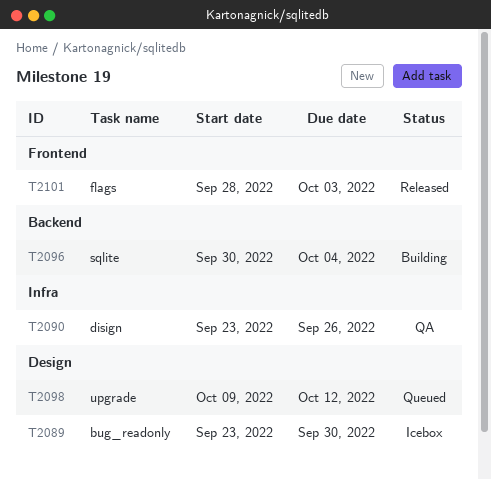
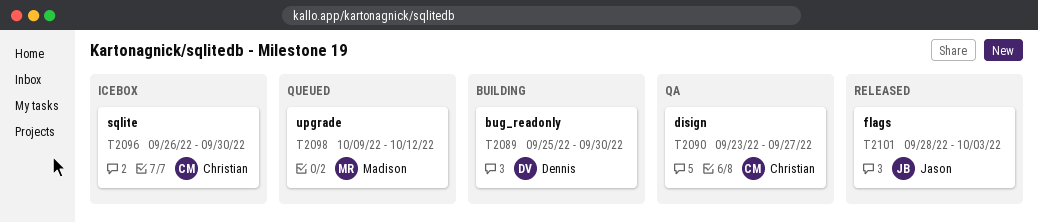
T2089, status: Icebox -> Building
T2089, start: Sep 23 -> Sep 25
T2090, due: Sep 26 -> Sep 27
T2096, status: Building -> Icebox
T2096, start: Sep 30 -> Sep 26
T2096, due: Oct 4 -> Sep 30

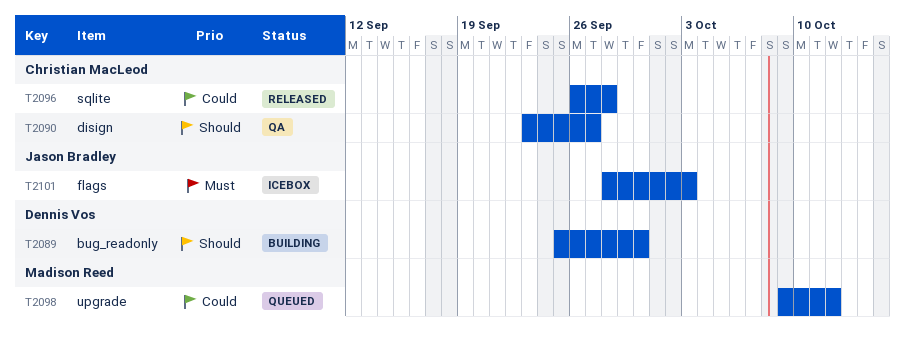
T2096, status: Icebox -> Released
T2096, due: Sep 30 -> Sep 28
T2101, status: Released -> Icebox

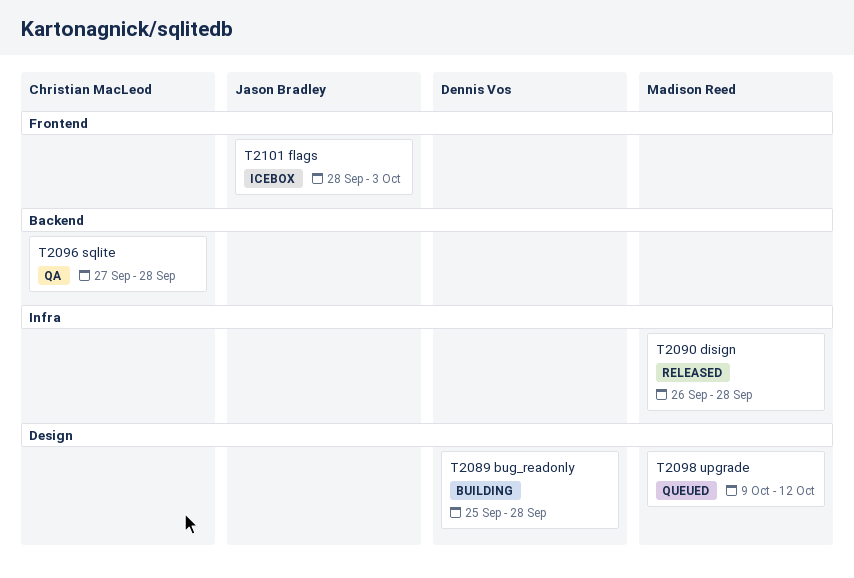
T2089, due: Sep 30 -> Sep 28
T2090, status: QA -> Released
T2090, owner: Christian MacLeod -> Madison Reed
T2090, start: Sep 23 -> Sep 26
T2090, due: Sep 27 -> Sep 28
T2096, status: Released -> QA
T2096, start: Sep 26 -> Sep 27

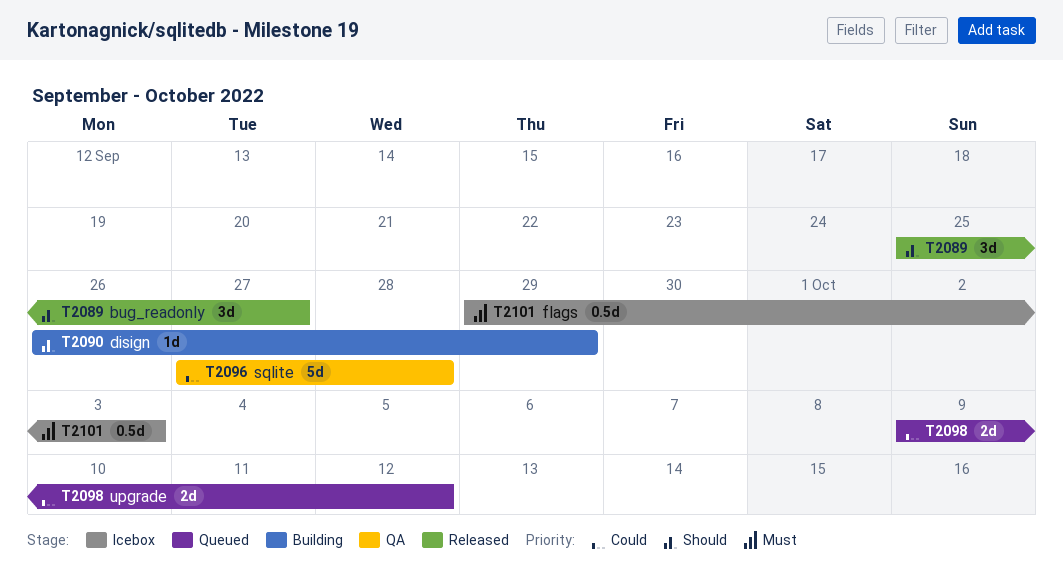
T2089, status: Building -> Released
T2089, due: Sep 28 -> Sep 27
T2090, status: Released -> Building
T2090, due: Sep 28 -> Sep 29
T2101, start: Sep 28 -> Sep 29

